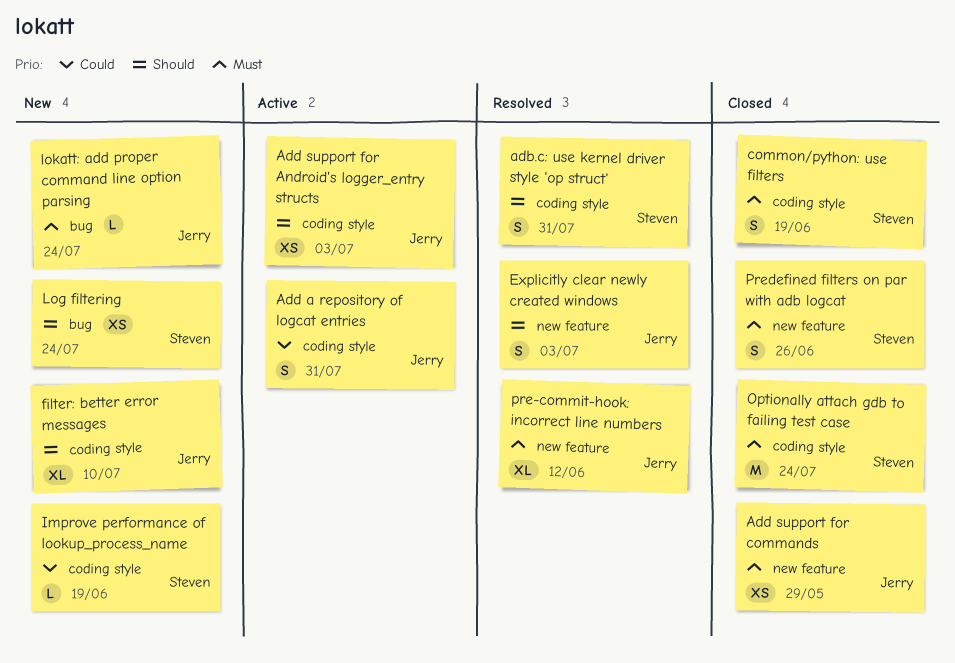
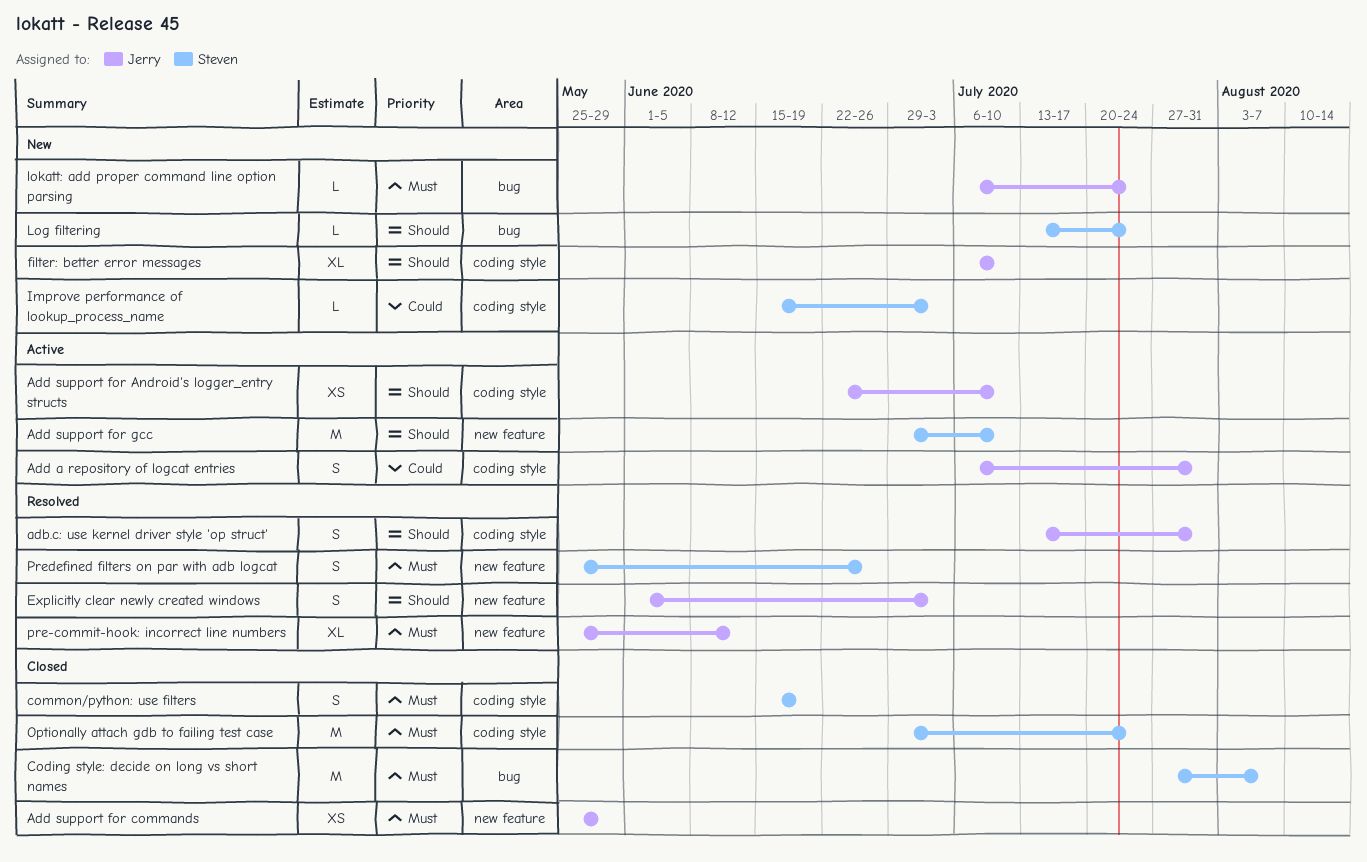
adb.c: use kernel driver style 'op struct', owner: Steven -> Jerry
Add support for Android's logger_entry structs, due: Jul 3 -> Jul 10
Add support for gcc: none -> present
Coding style: decide on long vs short names: none -> present
Improve performance of lookup_process_name, due: Jun 19 -> Jul 3
Log filtering, estimate: XS -> L
Predefined filters on par with adb logcat, status: Closed -> Resolved

